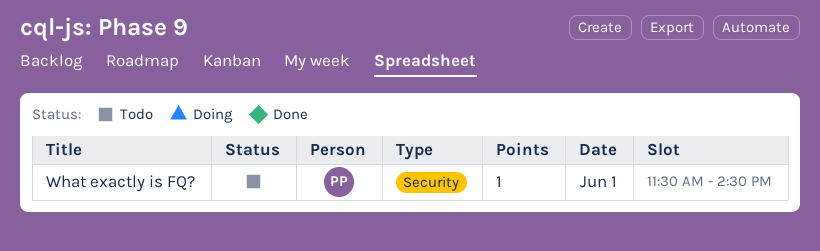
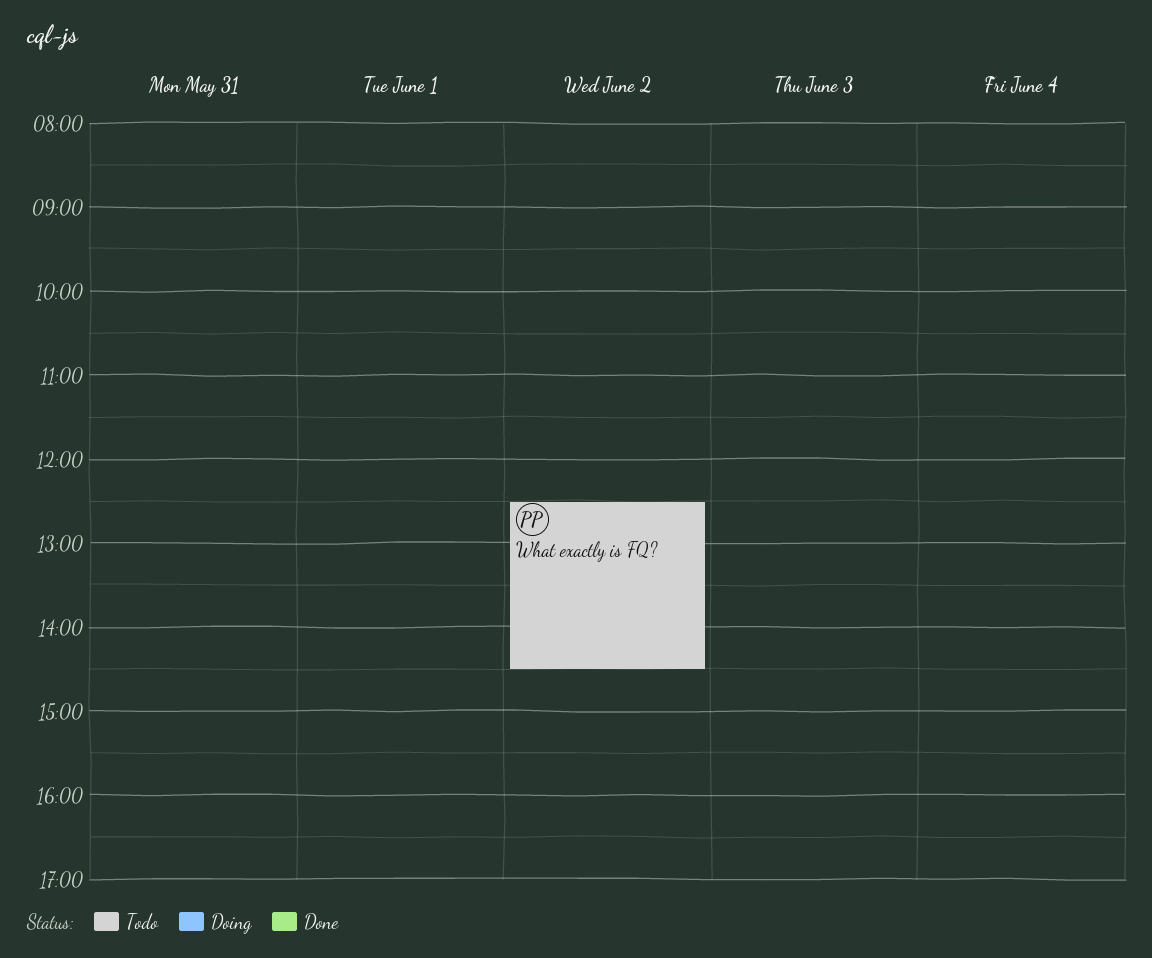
What exactly is FQ?, day: Jun 1 -> Jun 2
What exactly is FQ?, begins: 11:30 -> 12:30

